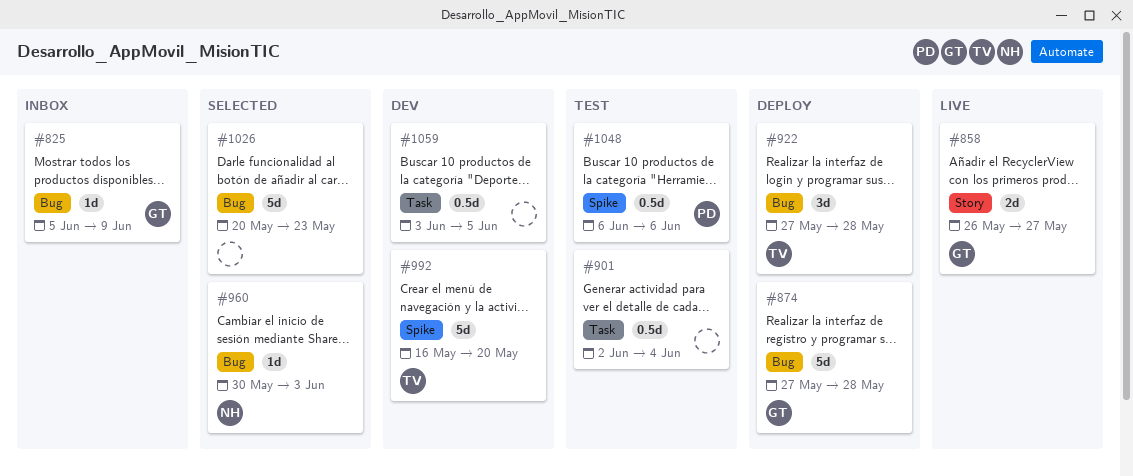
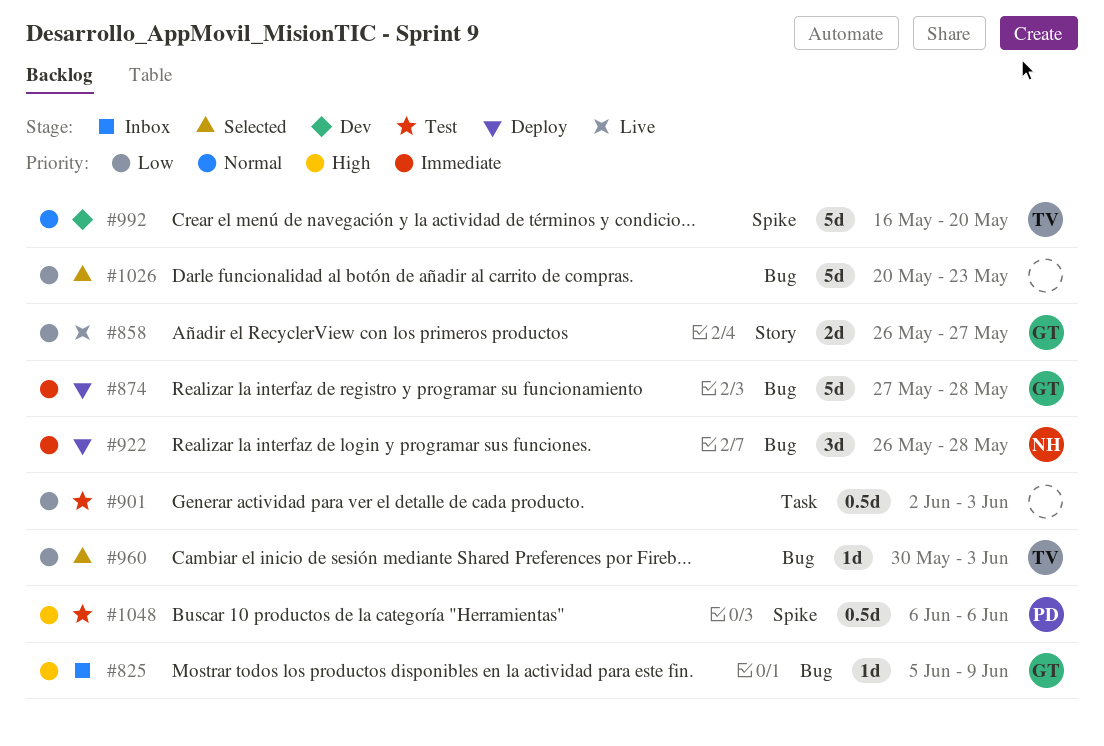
#901, due: Jun 4 -> Jun 3
#922, owner: TV -> NH
#922, start: May 27 -> May 26
#960, owner: NH -> TV
#1059: present -> none

